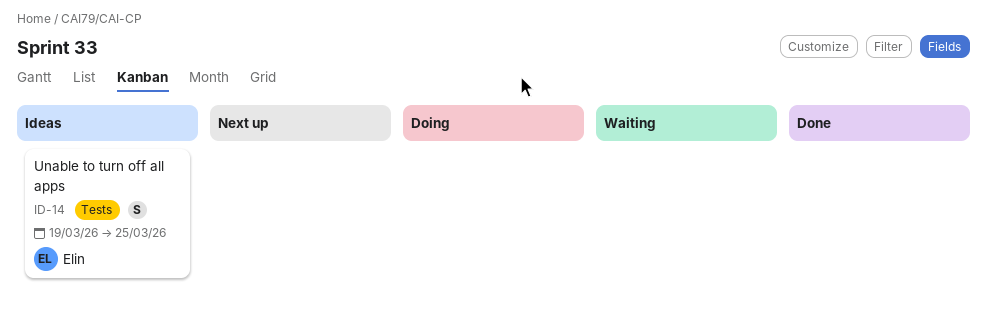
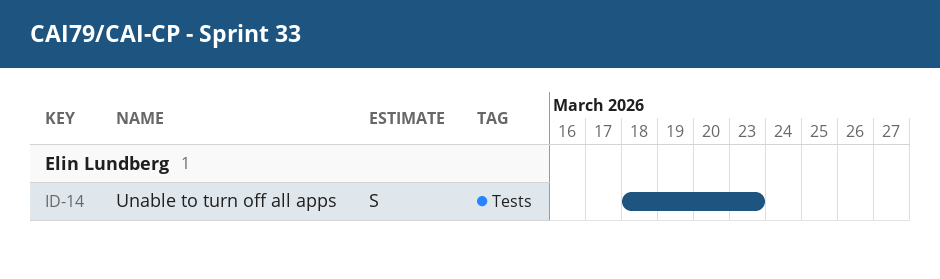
ID-14, start: Mar 19 -> Mar 18
ID-14, due: Mar 25 -> Mar 23

